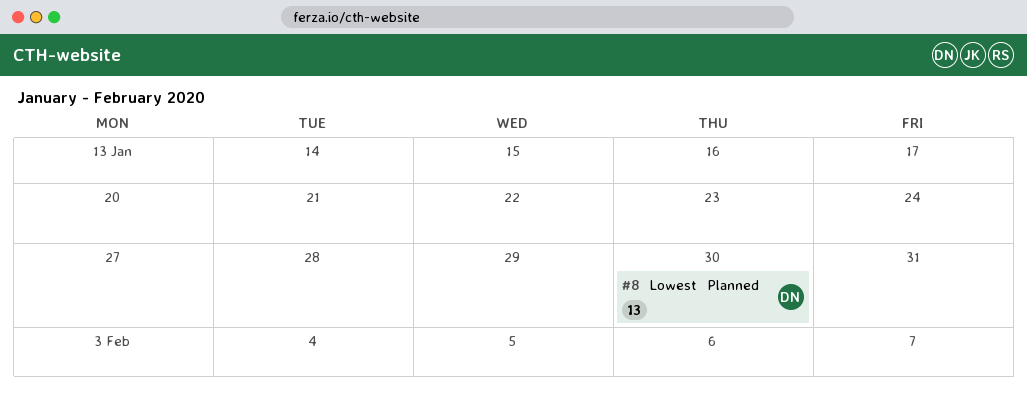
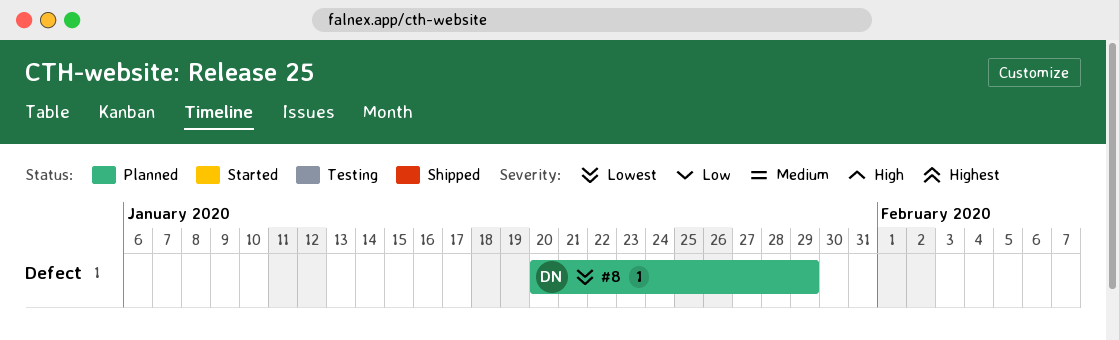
#8, estimate: 13 -> 1
#8, due: Jan 30 -> Jan 29

